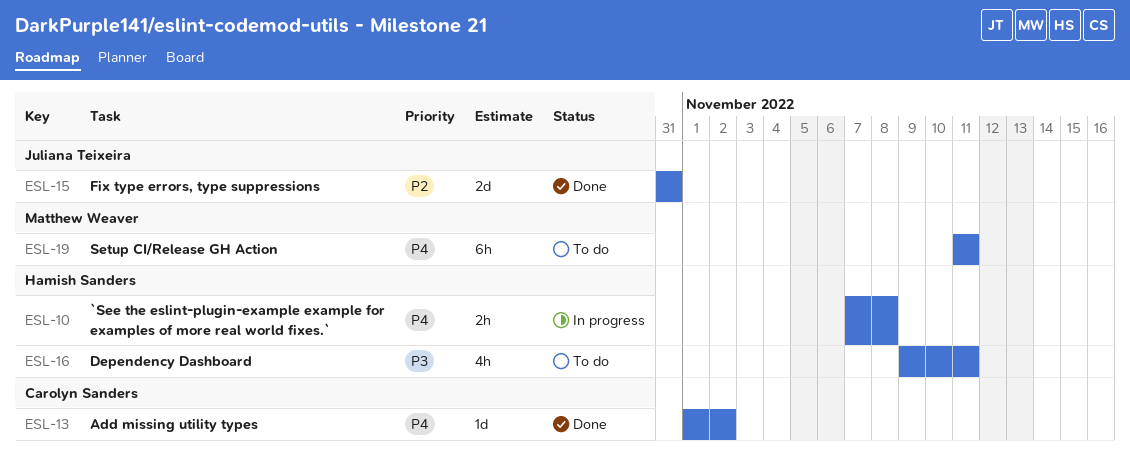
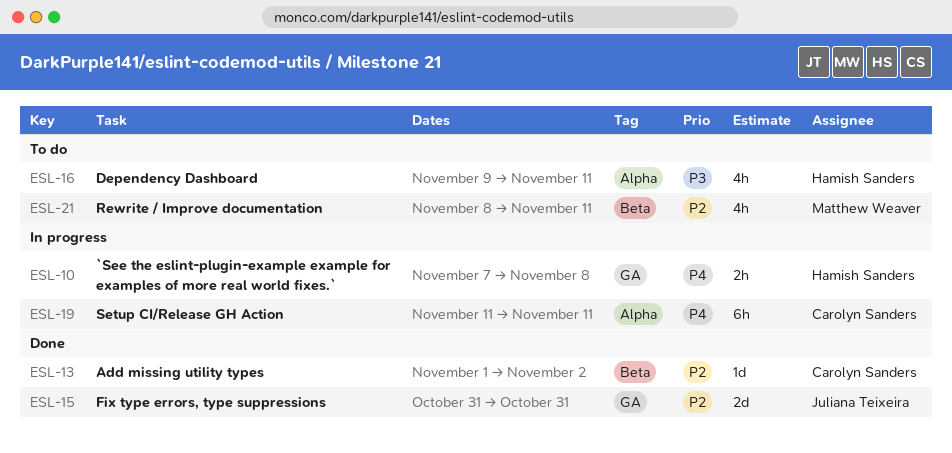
ESL-13, priority: P4 -> P2
ESL-19, status: To do -> In progress
ESL-19, owner: Matthew Weaver -> Carolyn Sanders
ESL-21: none -> present

